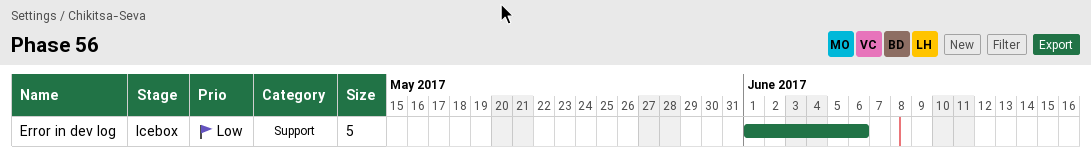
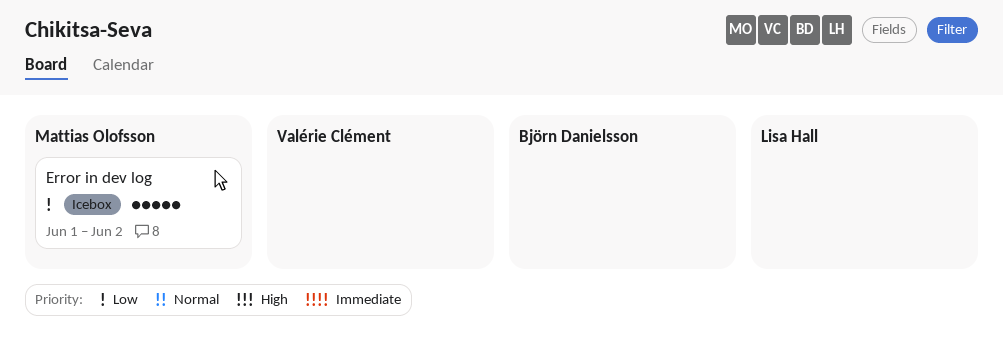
Error in dev log, due: Jun 6 -> Jun 2

